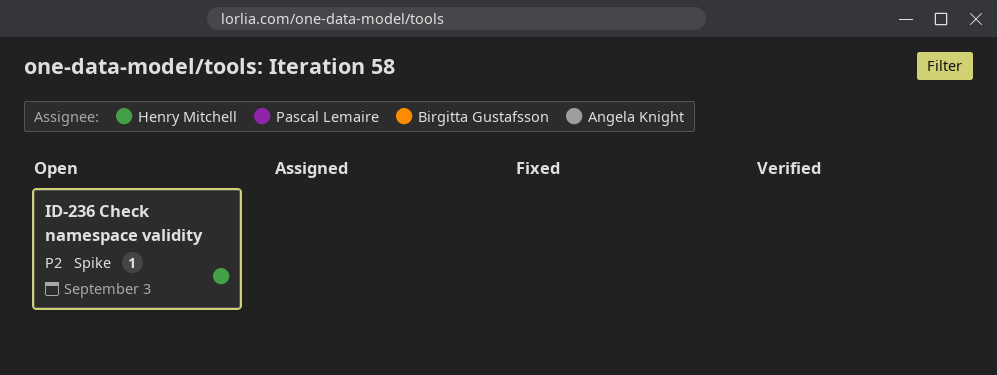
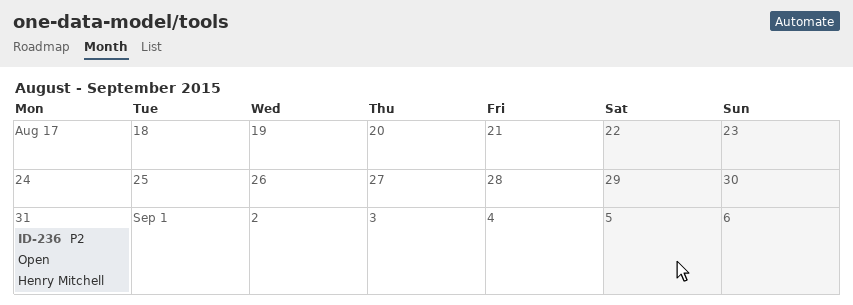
ID-236, due: Sep 3 -> Aug 31

